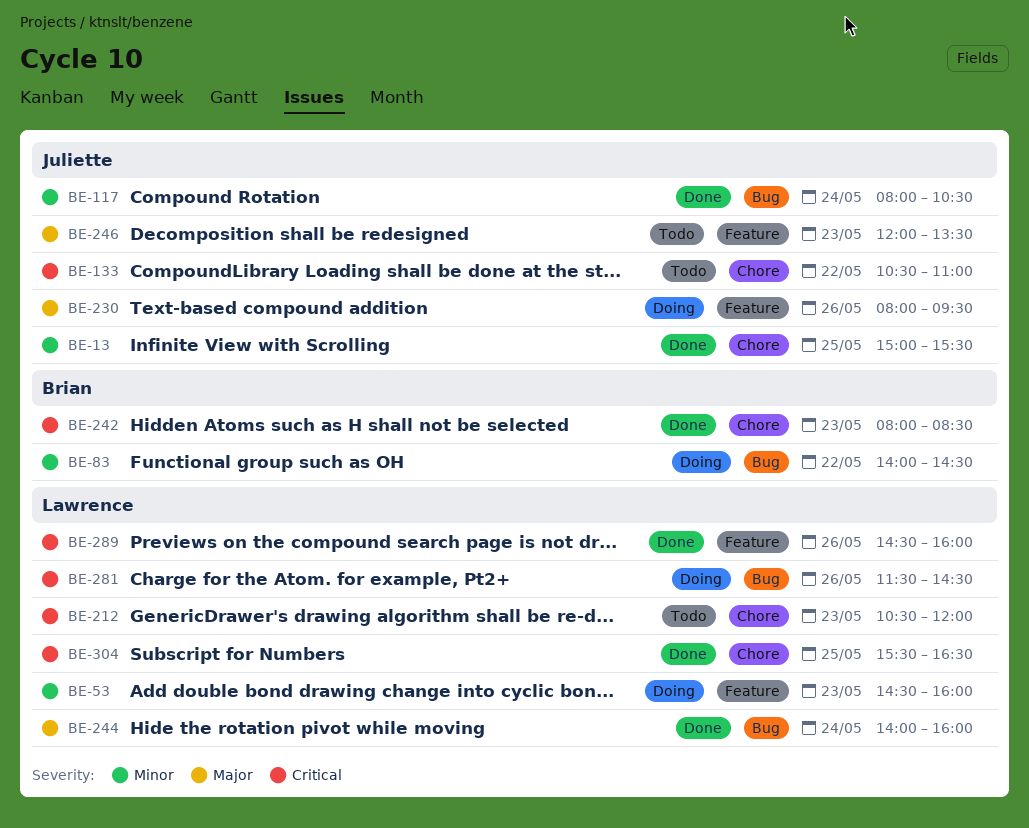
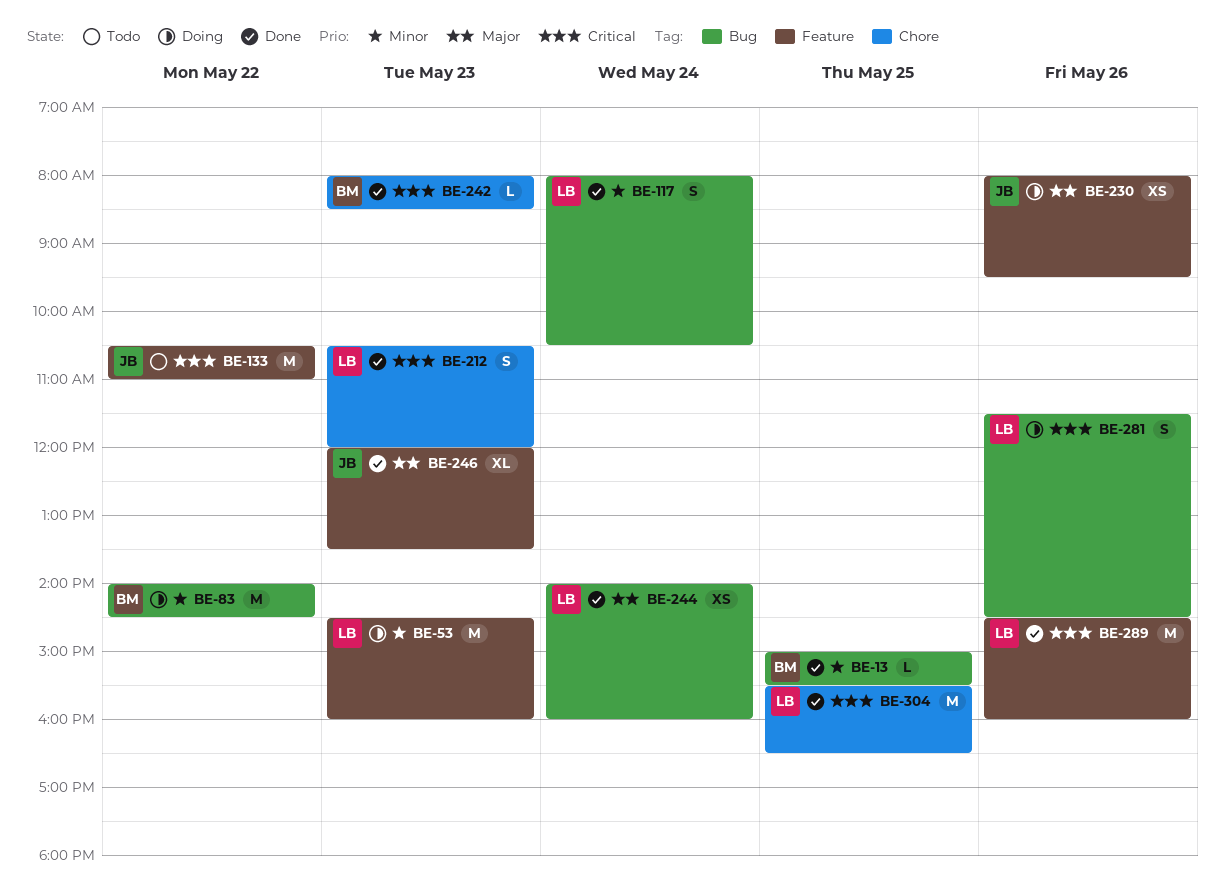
BE-13, owner: Juliette -> Brian
BE-13, label: Chore -> Bug
BE-117, owner: Juliette -> Lawrence
BE-133, label: Chore -> Feature
BE-212, status: Todo -> Done
BE-246, status: Todo -> Done

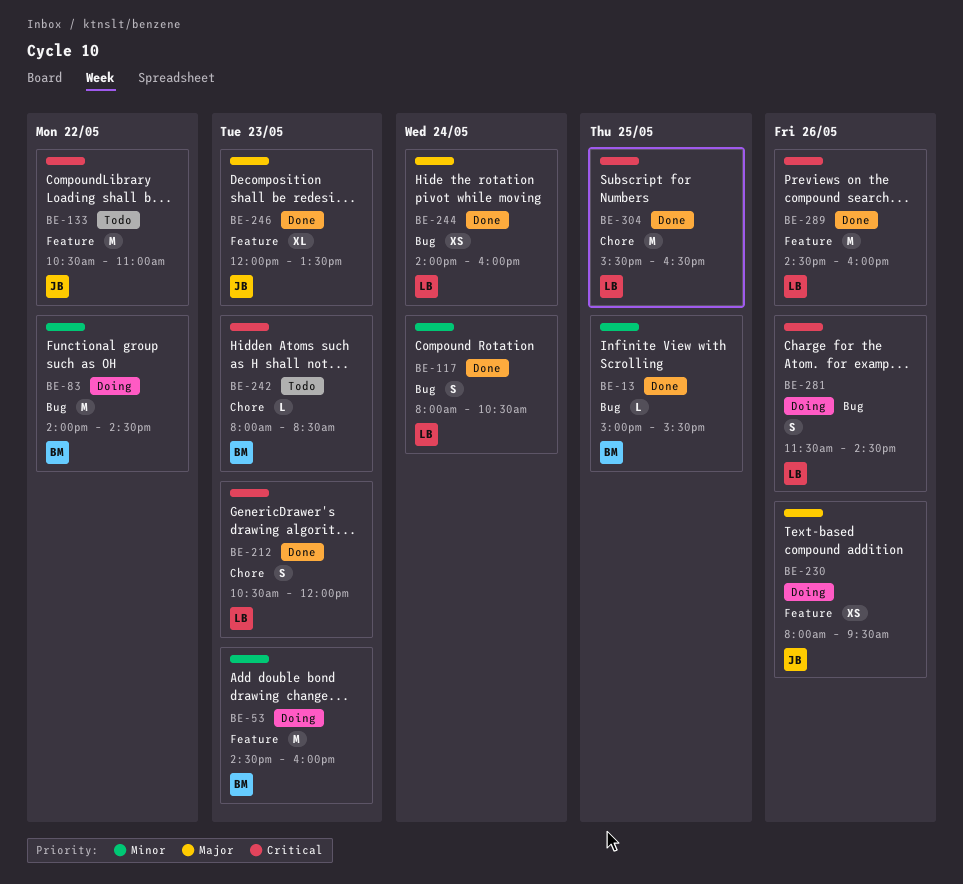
BE-53, owner: LB -> BM
BE-242, status: Done -> Todo

